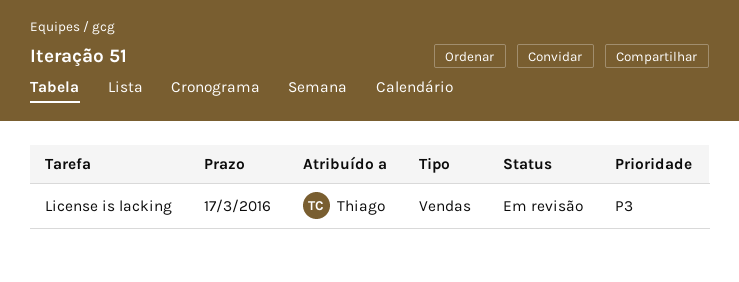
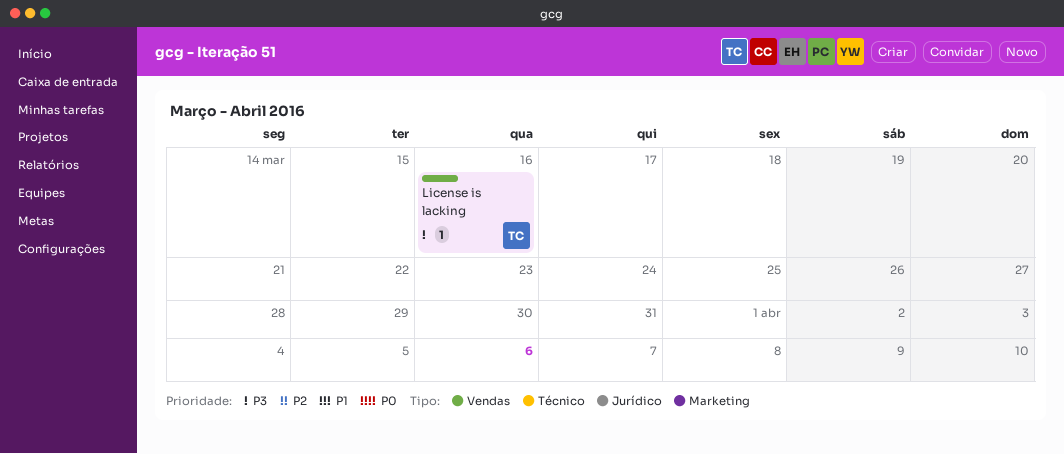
License is lacking, due: Mar 17 -> Mar 16

